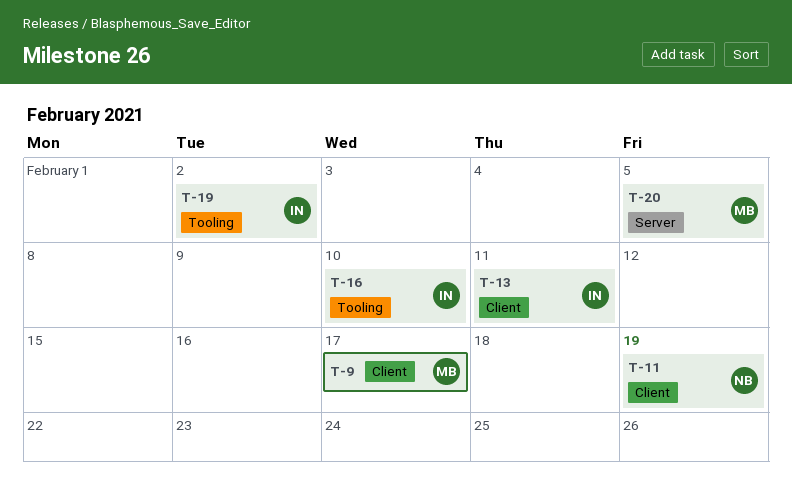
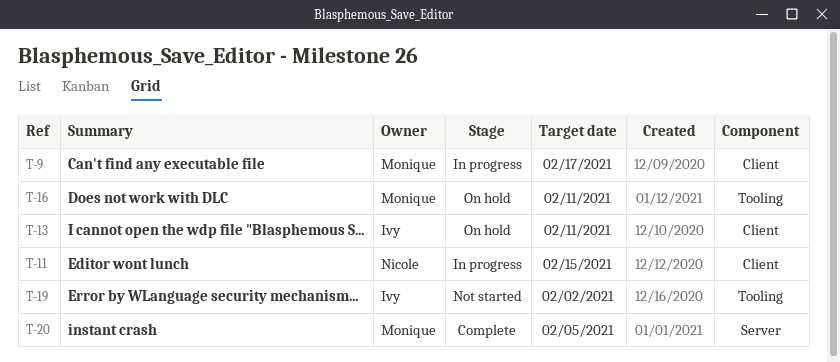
T-11, due: Feb 19 -> Feb 15
T-16, owner: Ivy -> Monique
T-16, due: Feb 10 -> Feb 11

